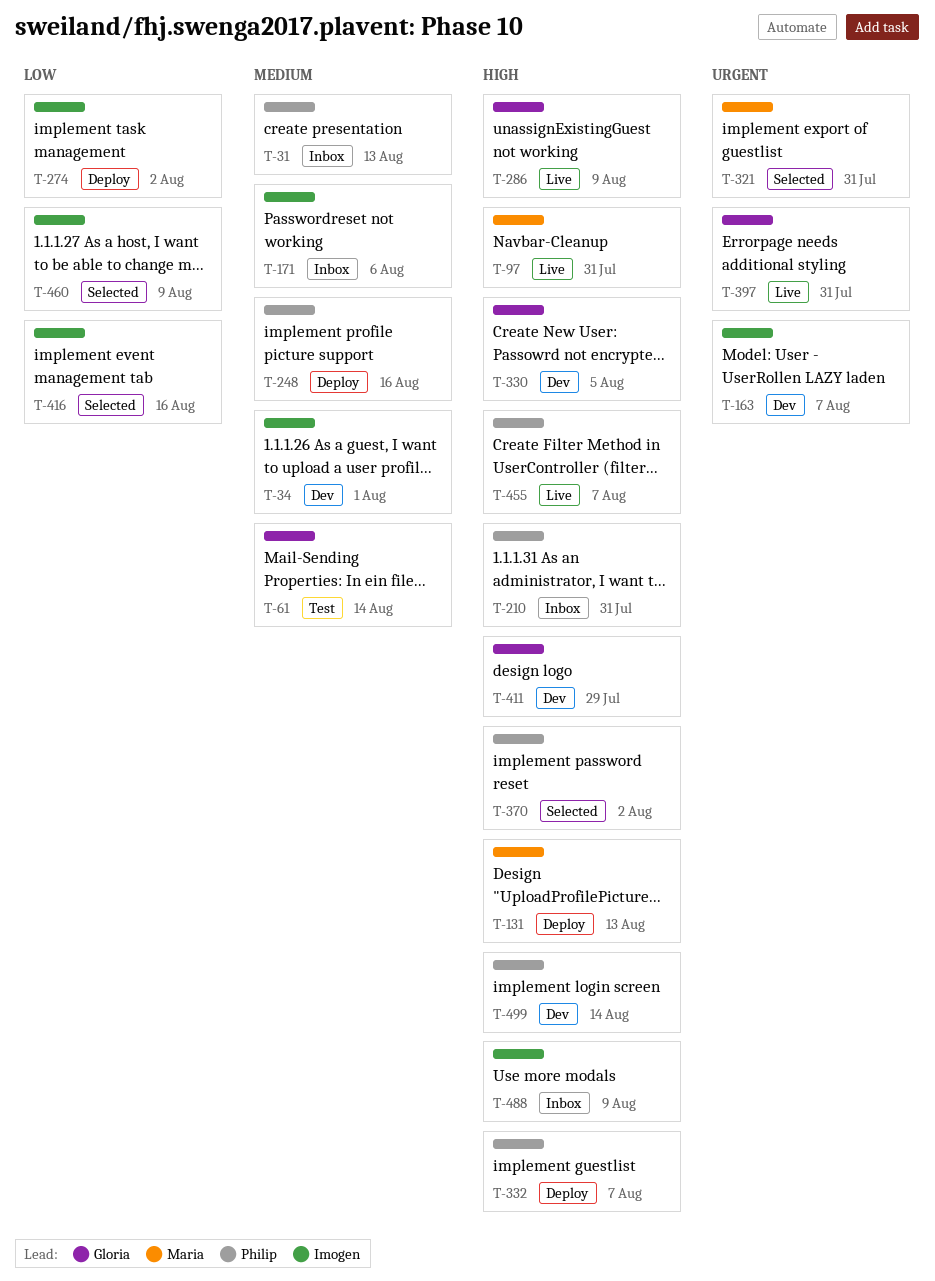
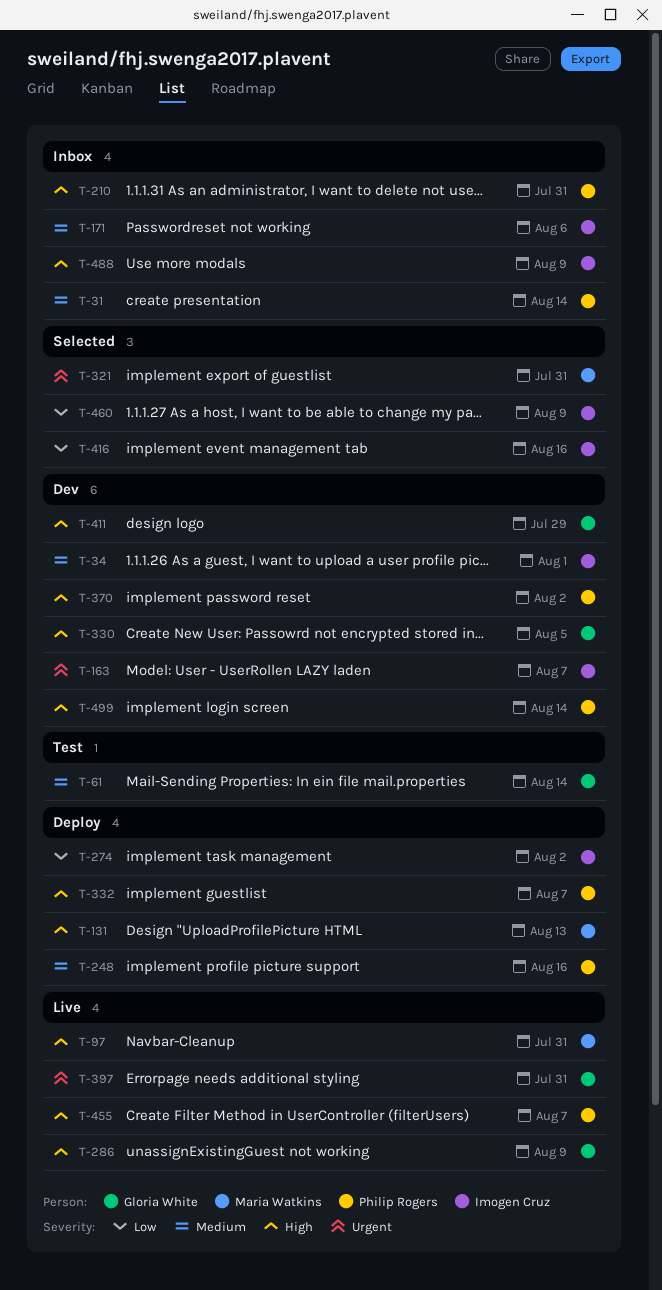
T-31, due: Aug 13 -> Aug 14
T-370, status: Selected -> Dev

